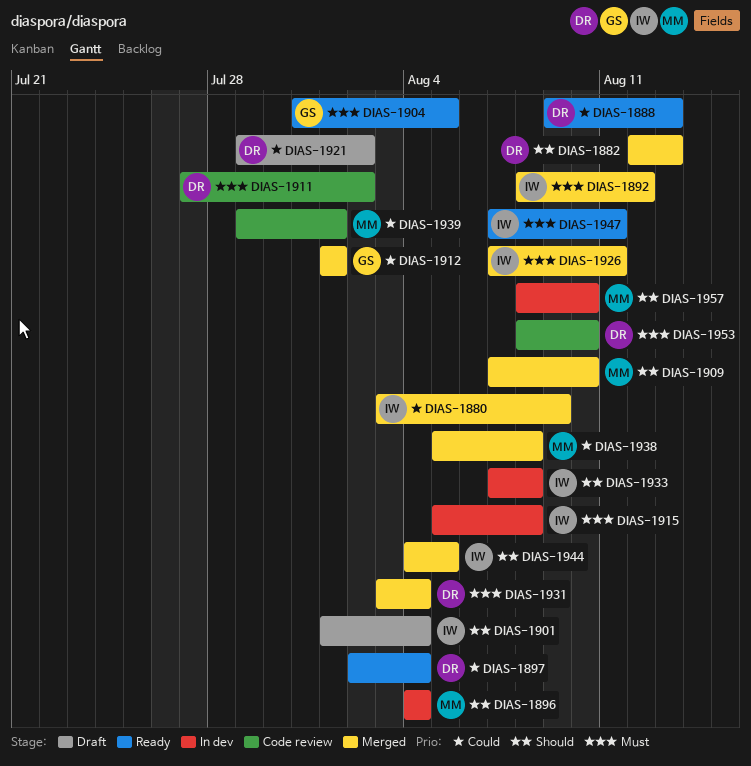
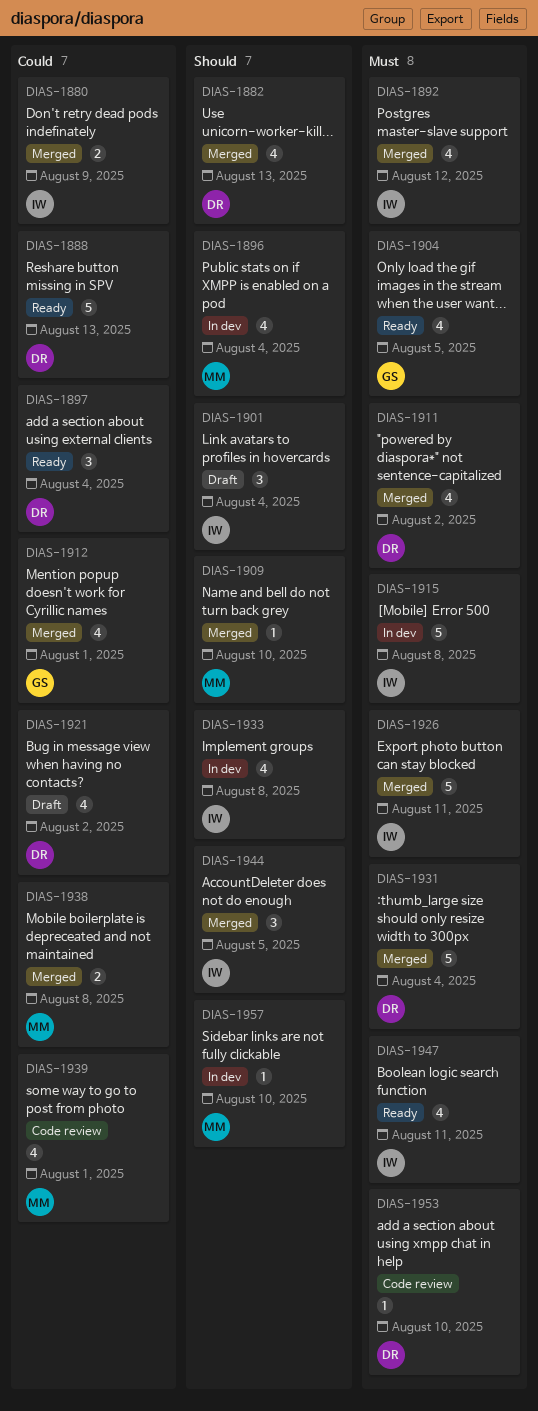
DIAS-1911, status: Code review -> Merged

